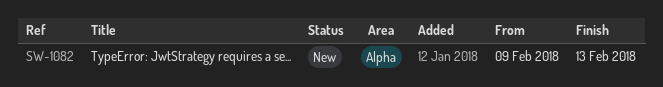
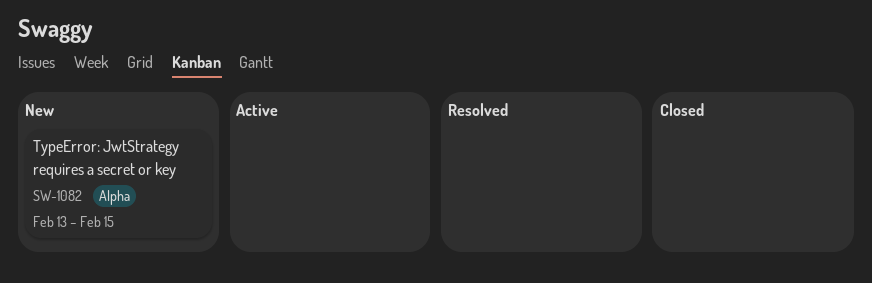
SW-1082, start: Feb 9 -> Feb 13
SW-1082, due: Feb 13 -> Feb 15

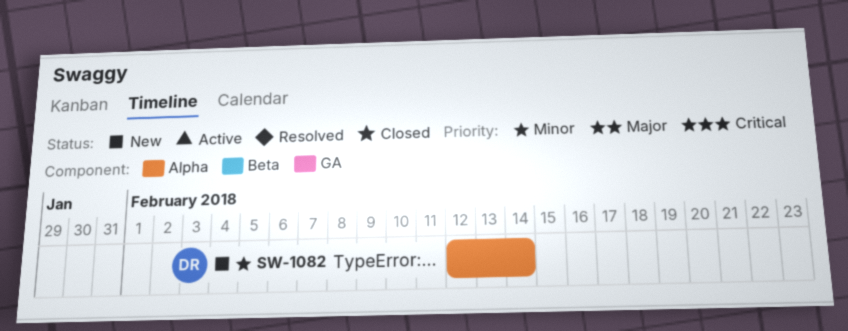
SW-1082, start: Feb 13 -> Feb 12
SW-1082, due: Feb 15 -> Feb 14

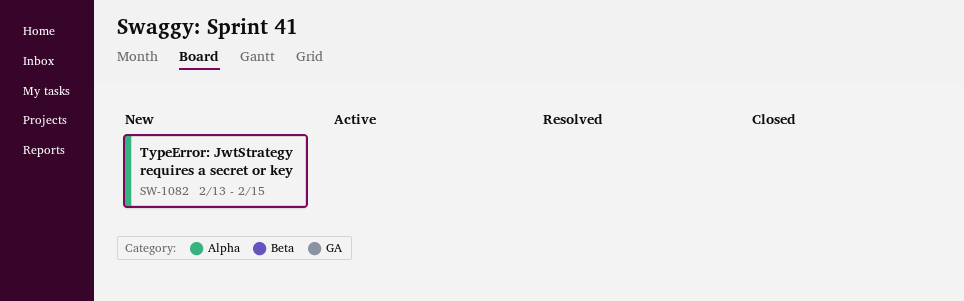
SW-1082, start: Feb 12 -> Feb 13
SW-1082, due: Feb 14 -> Feb 15

